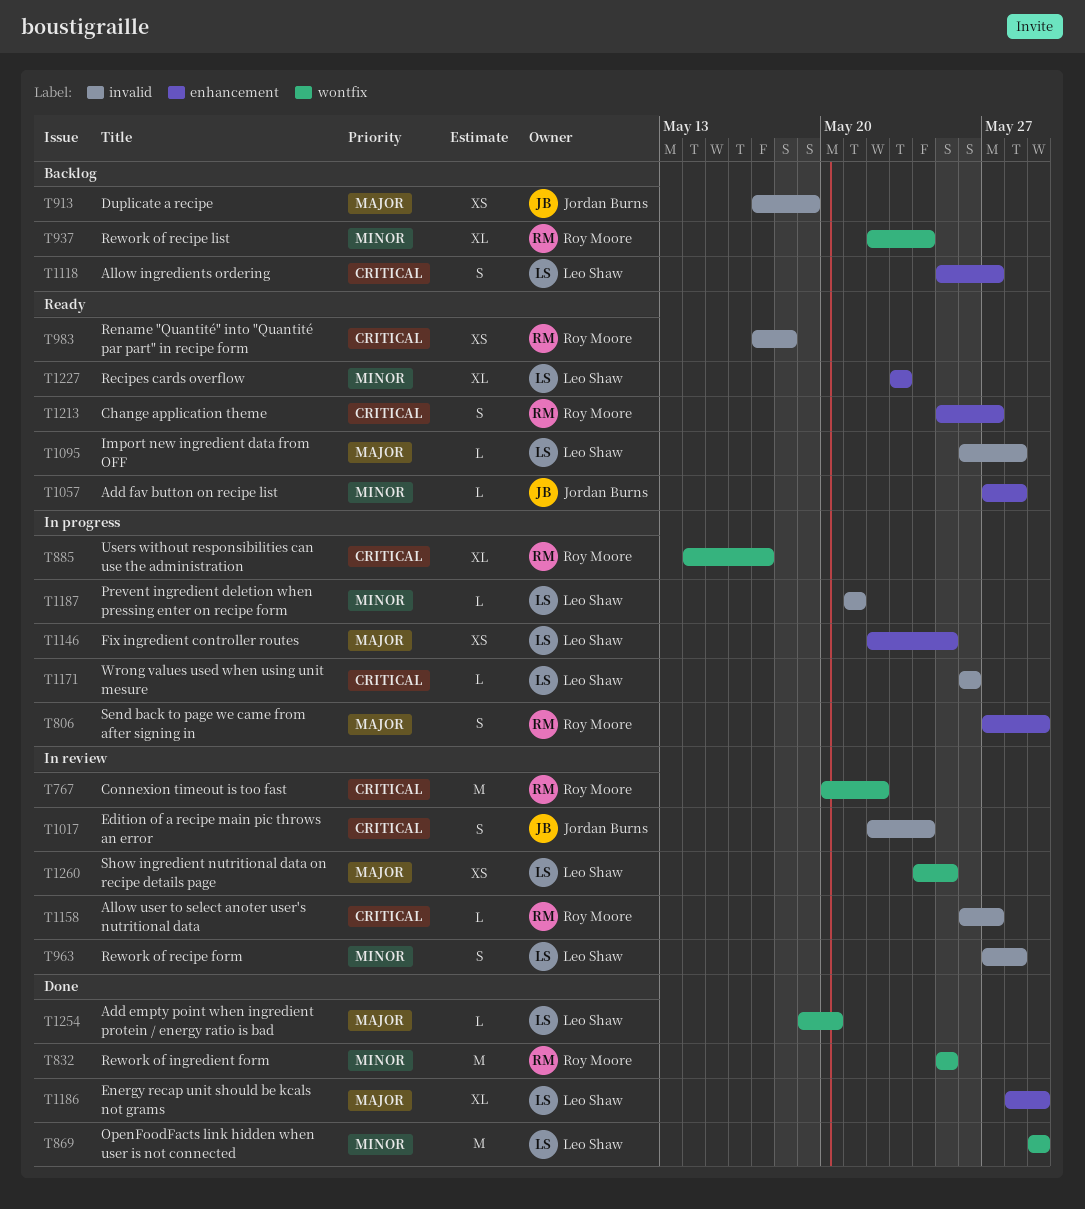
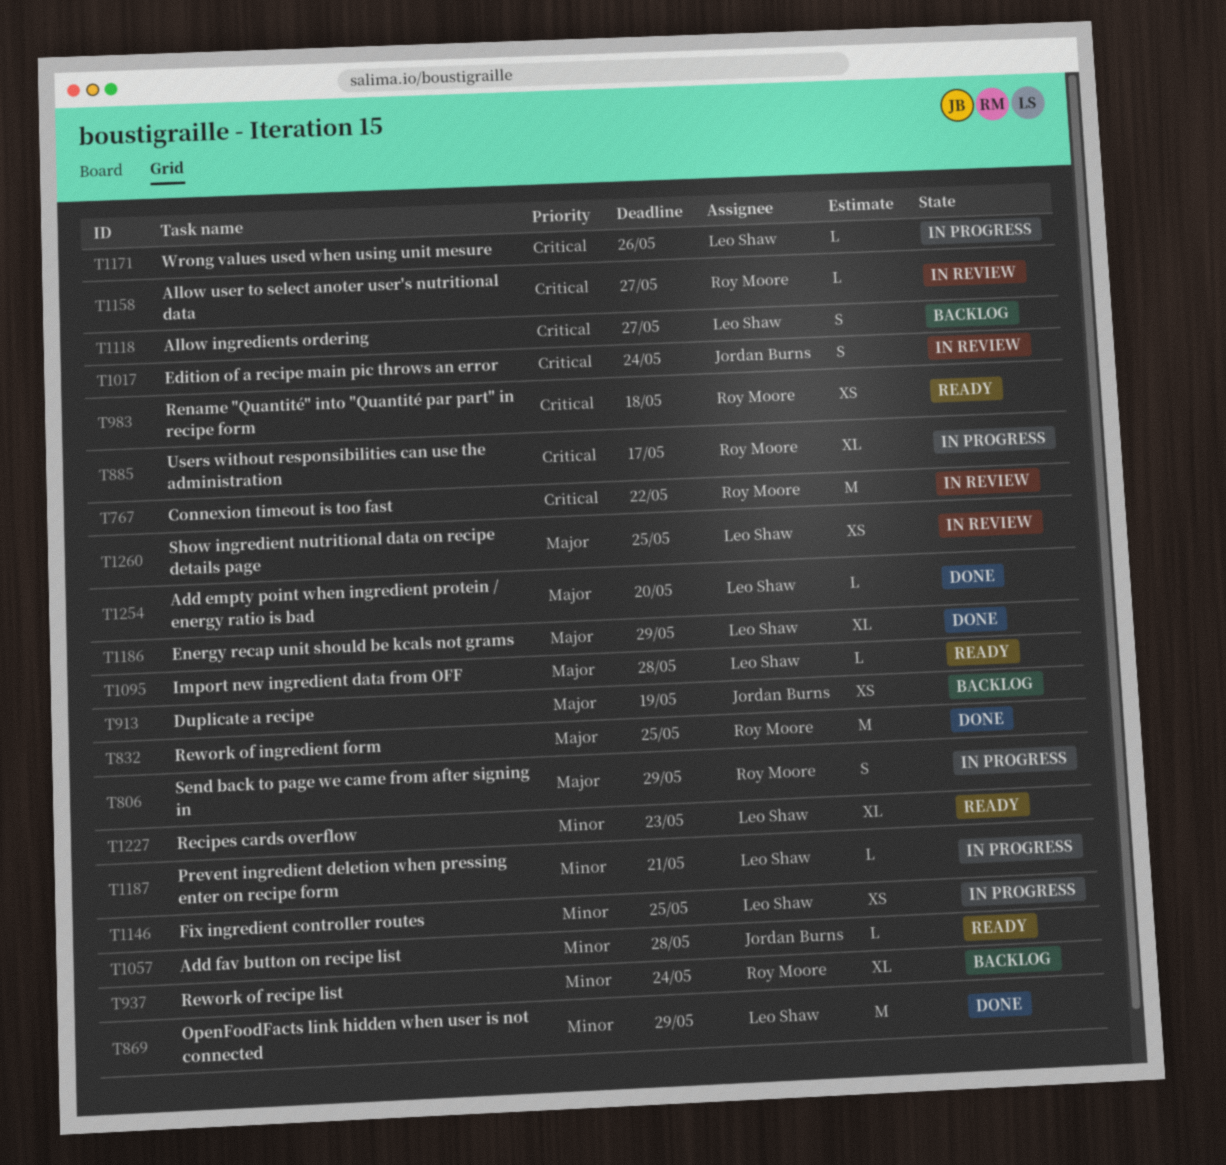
T832, priority: Minor -> Major
T963: present -> none
T1146, priority: Major -> Minor
T1213: present -> none

